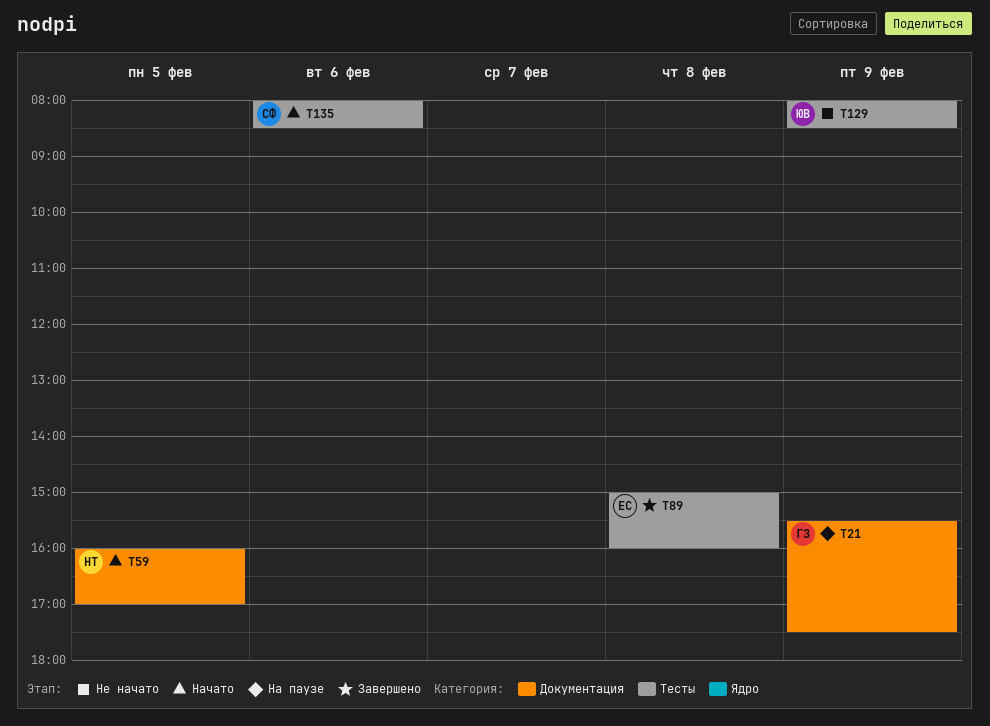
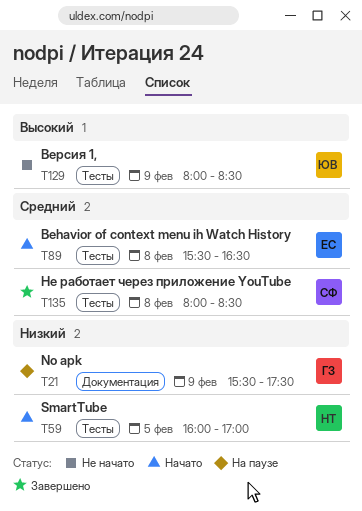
T59, label: Документация -> Тесты
T89, status: Завершено -> Начато
T89, begins: 15:00 -> 15:30
T89, ends: 16:00 -> 16:30
T135, status: Начато -> Завершено
T135, day: Feb 6 -> Feb 8

